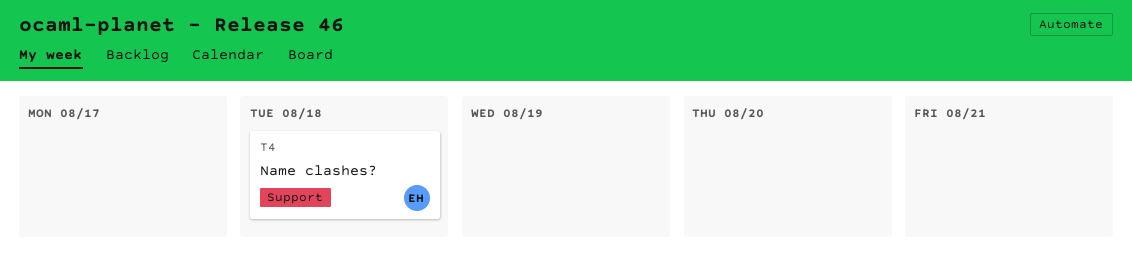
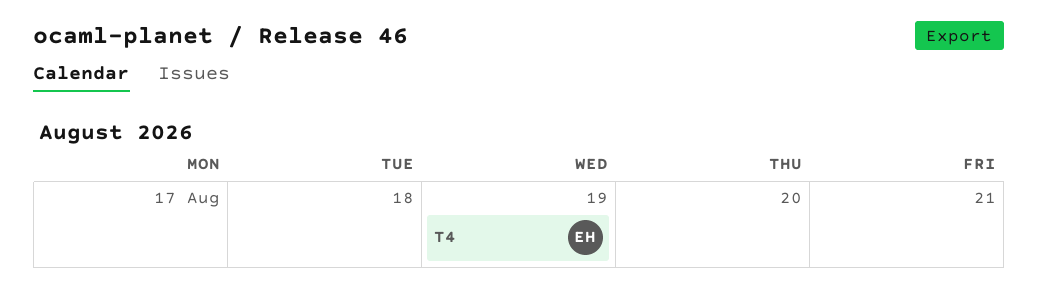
T4, due: Aug 18 -> Aug 19

